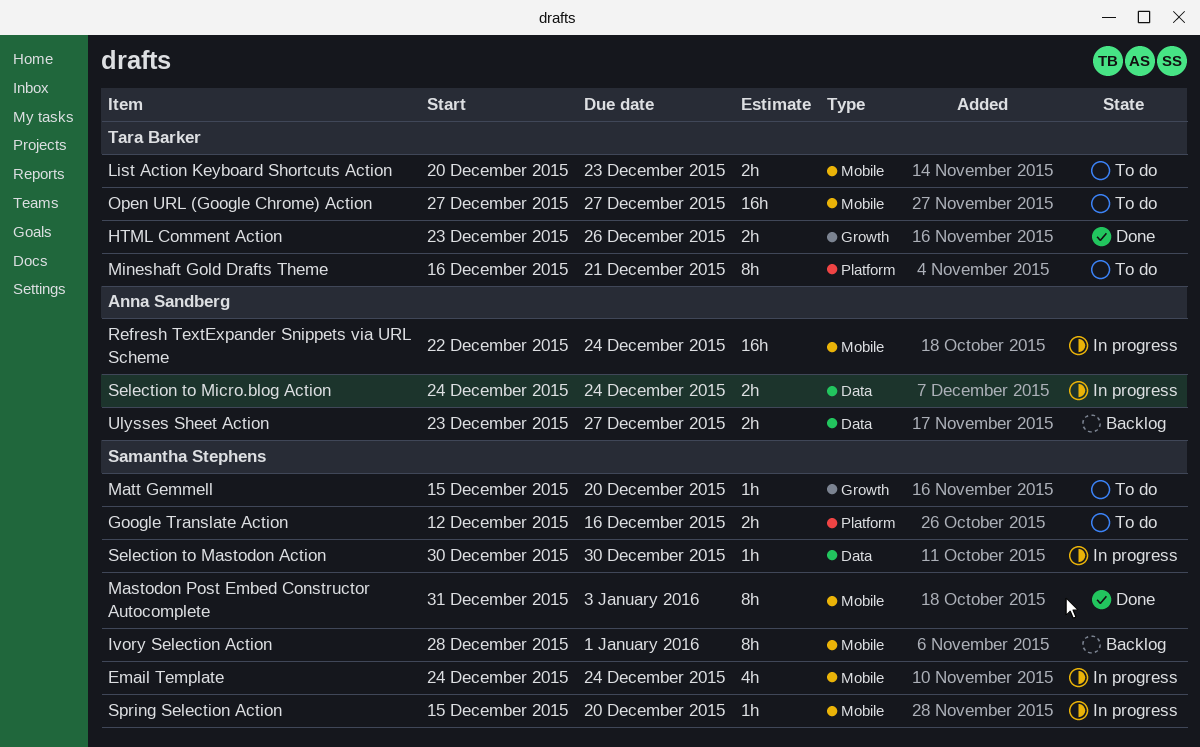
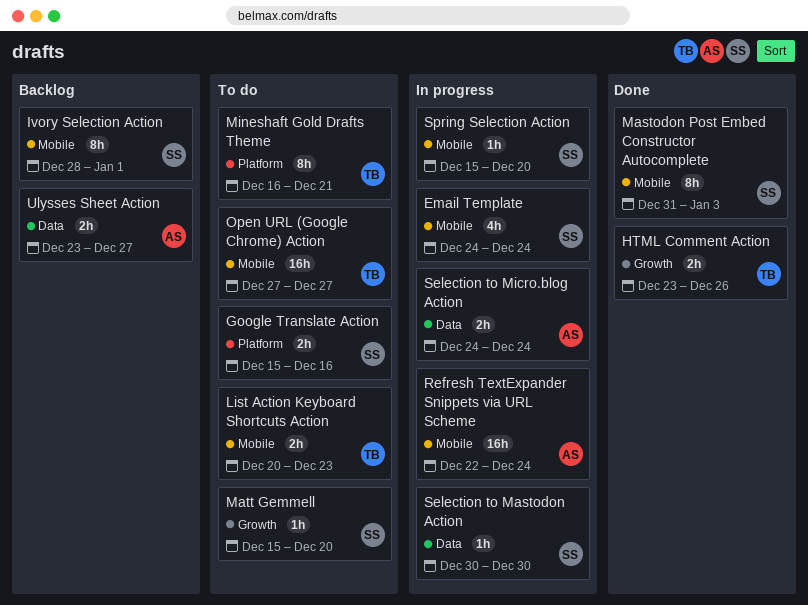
Google Translate Action, start: Dec 12 -> Dec 15

